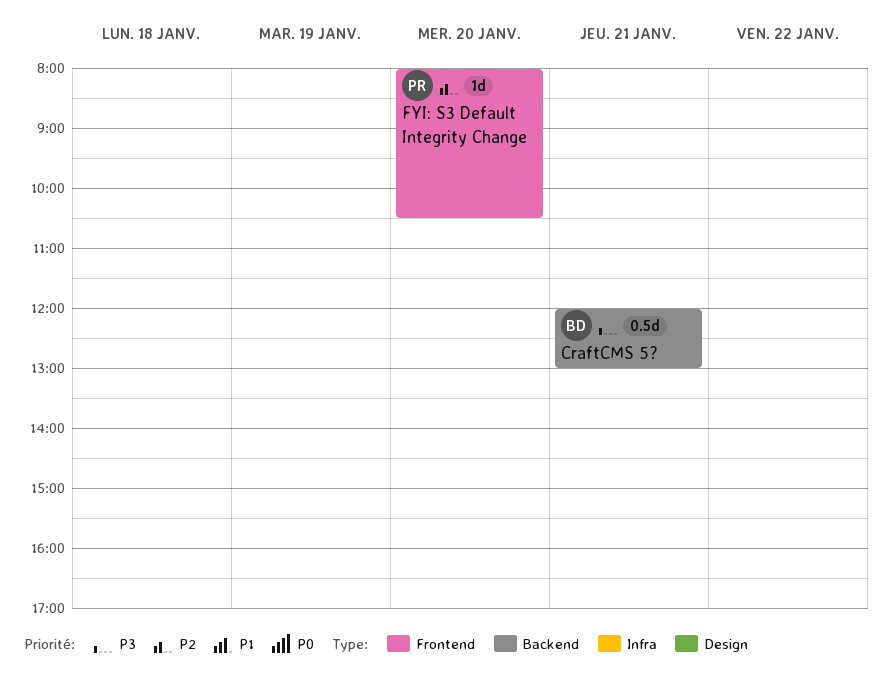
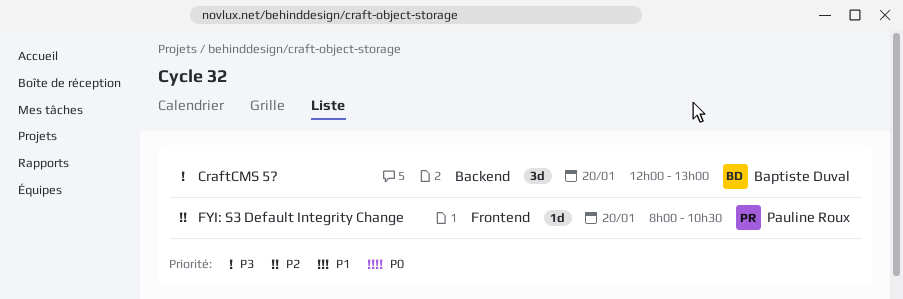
CraftCMS 5?, estimate: 0.5d -> 3d
CraftCMS 5?, day: Jan 21 -> Jan 20

